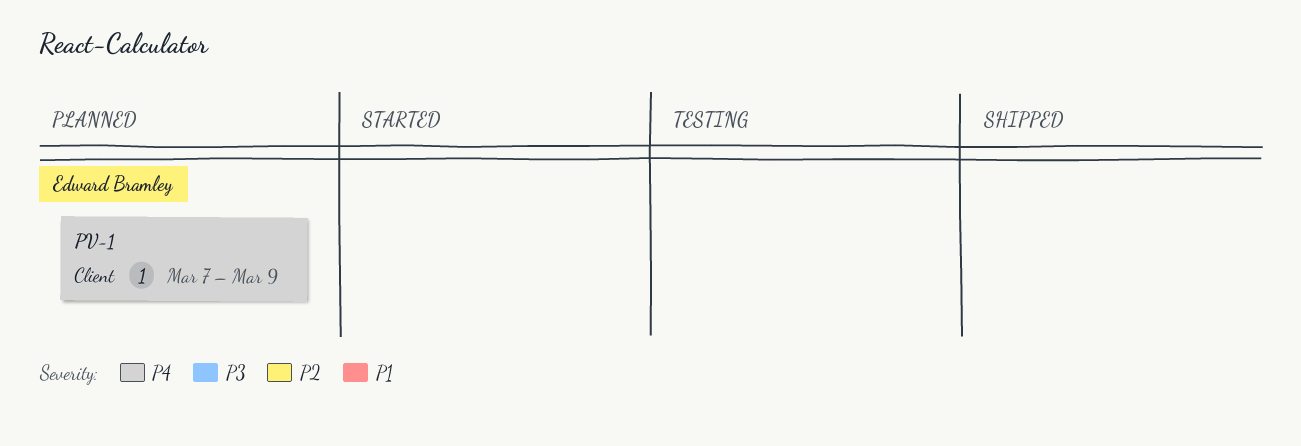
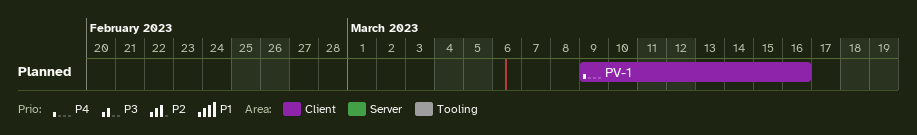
PV-1, start: Mar 7 -> Mar 9
PV-1, due: Mar 9 -> Mar 16

